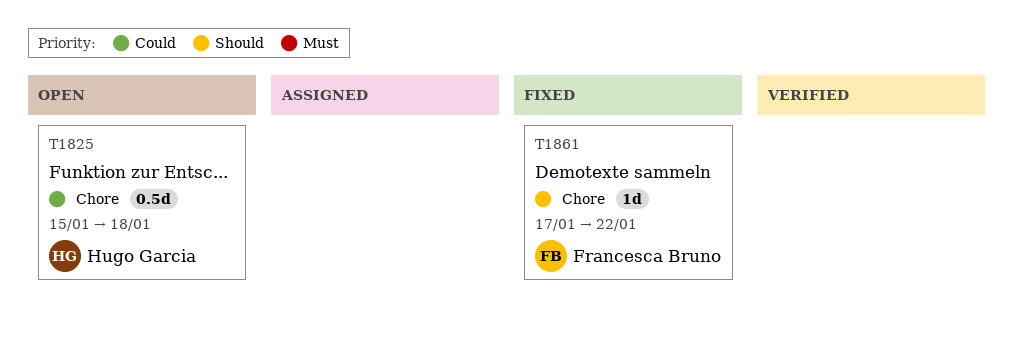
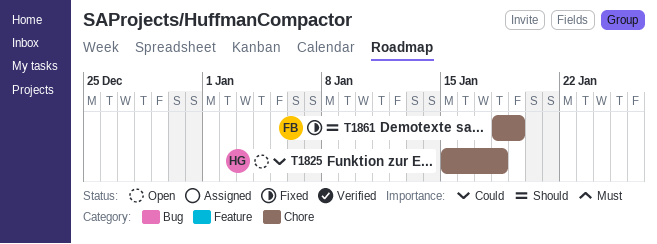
T1861, start: Jan 17 -> Jan 18
T1861, due: Jan 22 -> Jan 19

